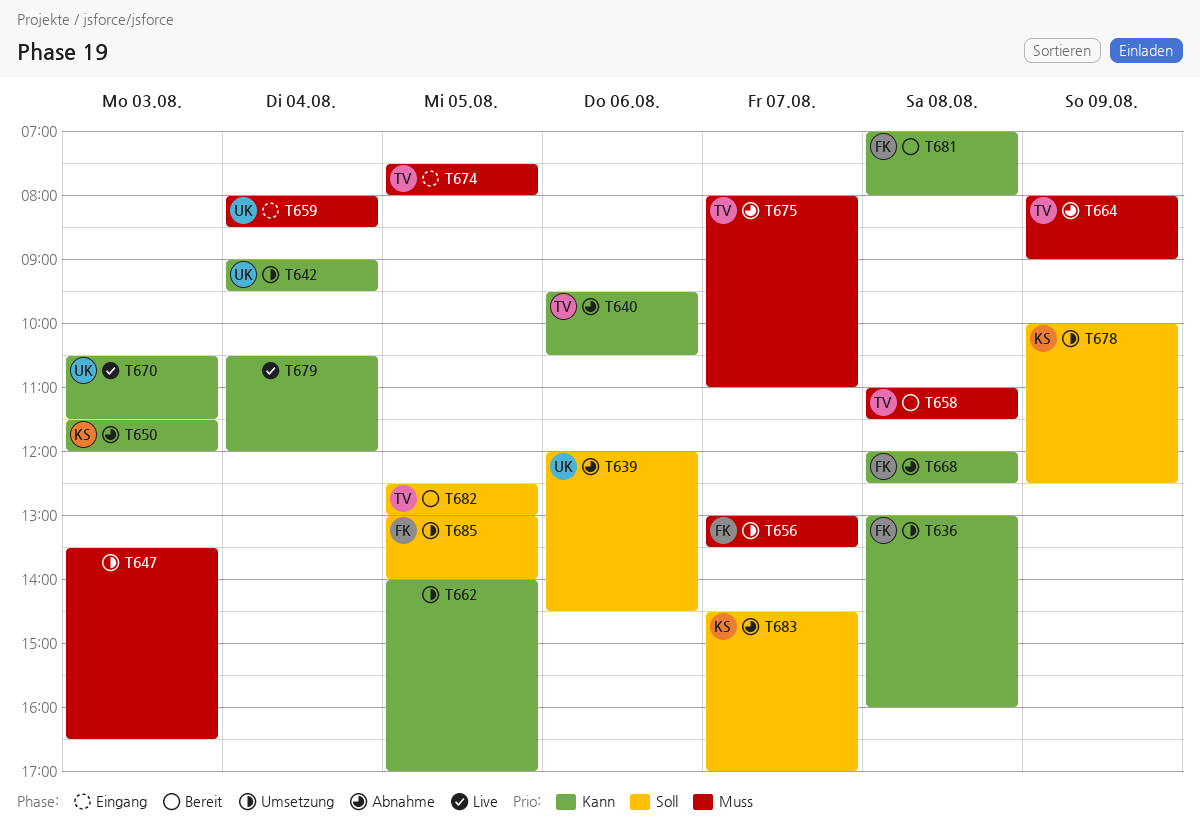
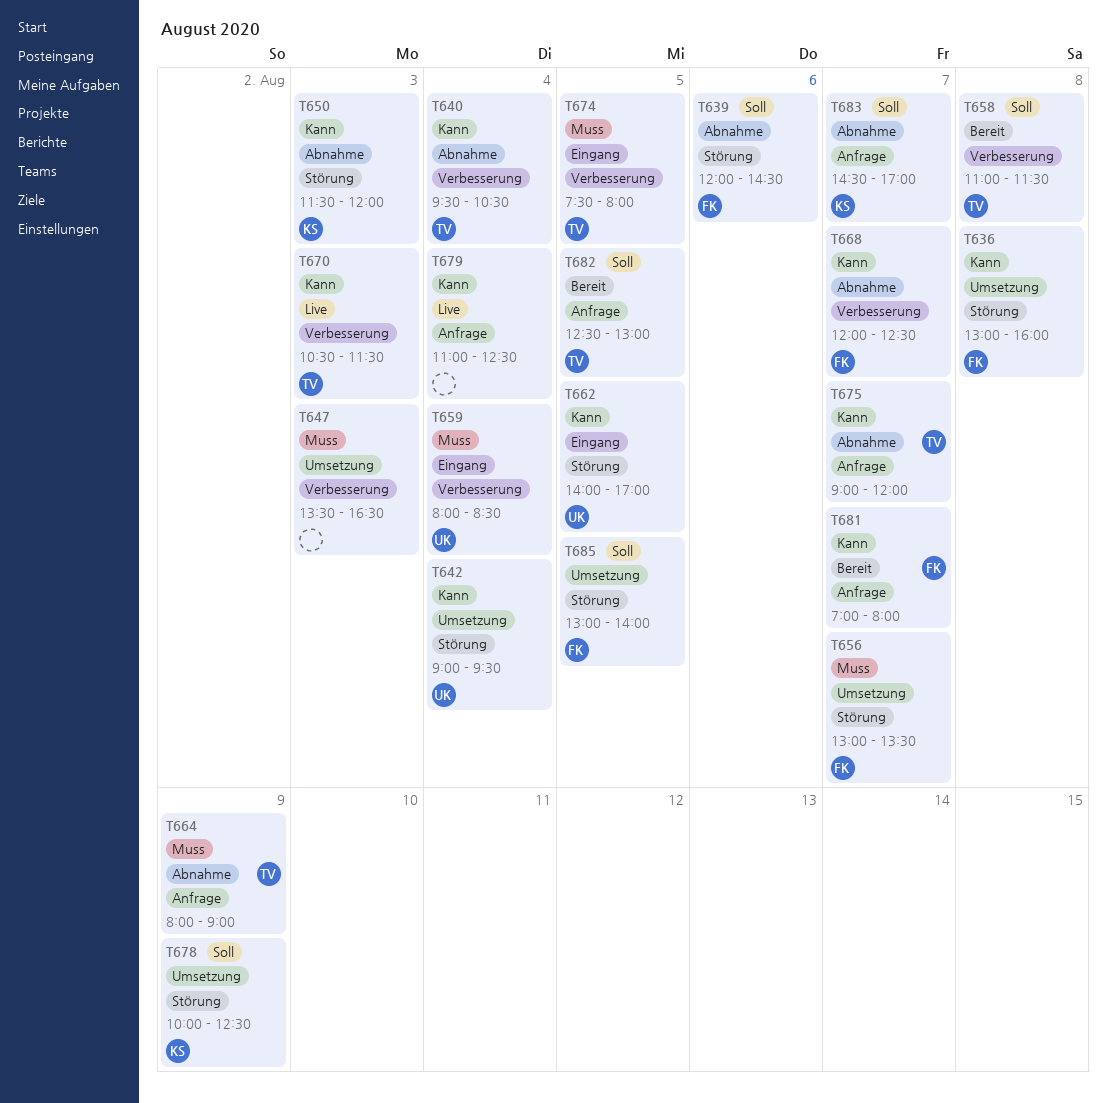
T639, owner: UK -> FK
T640, day: Aug 6 -> Aug 4
T658, priority: Muss -> Soll
T662, status: Umsetzung -> Eingang
T662, owner: none -> UK
T668, day: Aug 8 -> Aug 7
T670, owner: UK -> TV
T675, priority: Muss -> Kann
T675, begins: 08:00 -> 09:00
T675, ends: 11:00 -> 12:00
T679, begins: 10:30 -> 11:00
T679, ends: 12:00 -> 12:30
T681, day: Aug 8 -> Aug 7

